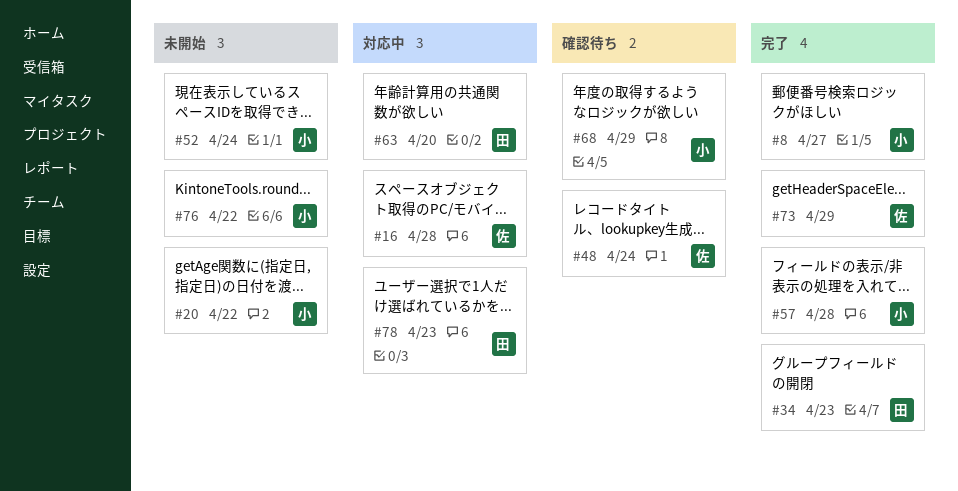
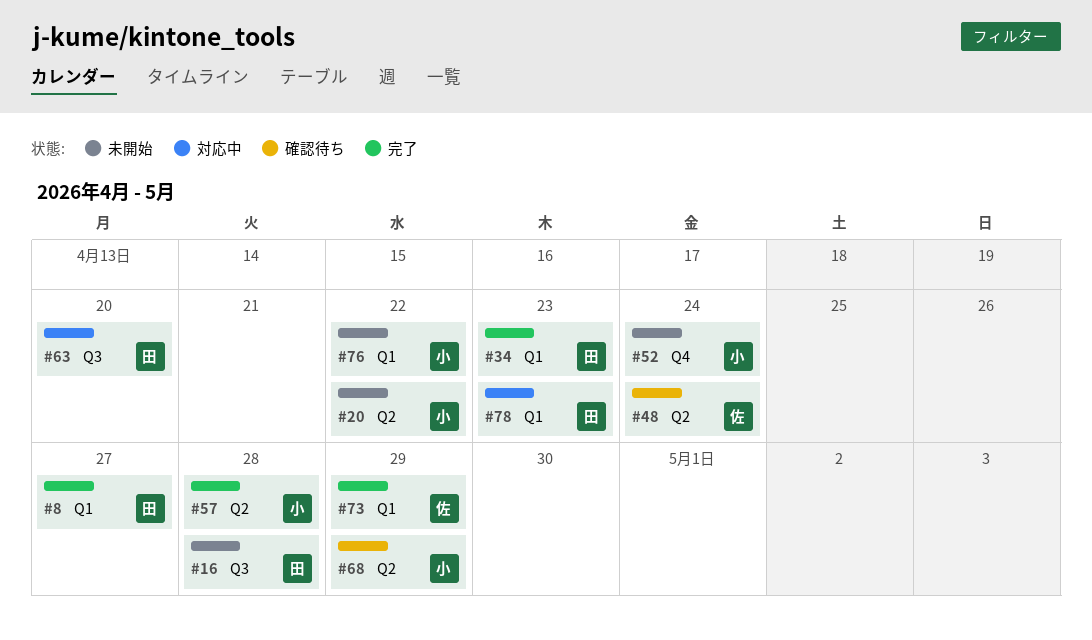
#8, owner: 小 -> 田
#16, status: 対応中 -> 未開始
#16, owner: 佐 -> 田

